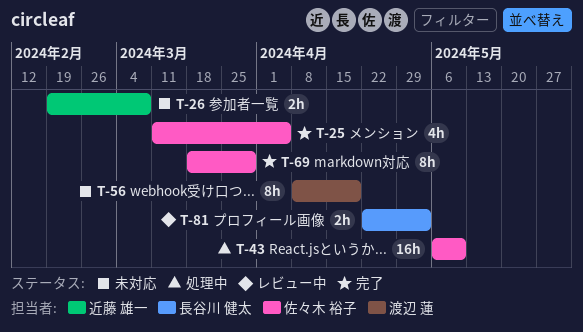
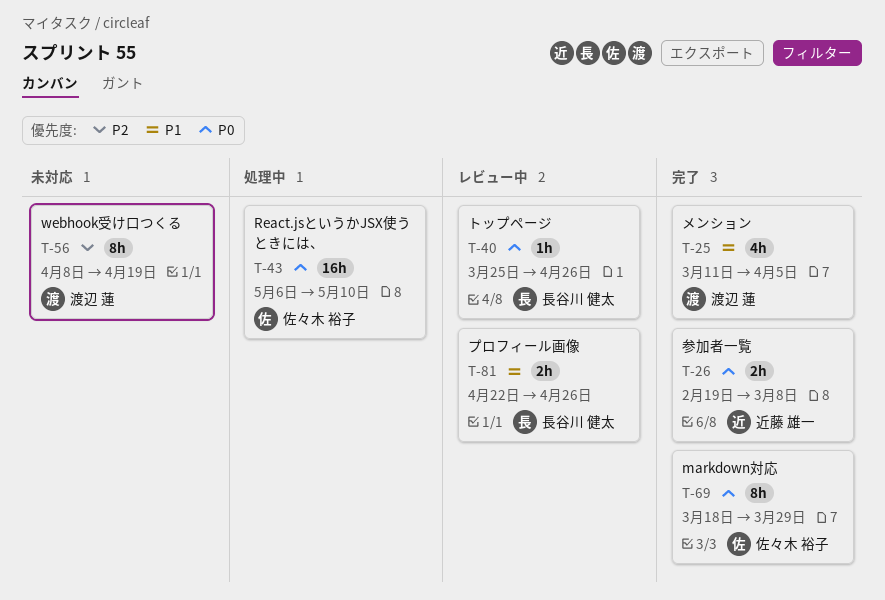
T-25, owner: 佐々木 裕子 -> 渡辺 蓮
T-26, status: 未対応 -> 完了
T-40: none -> present
T-81, due: May 3 -> Apr 26

